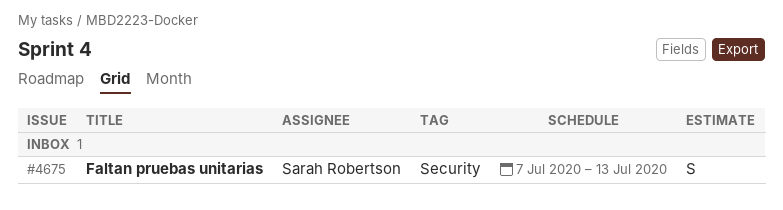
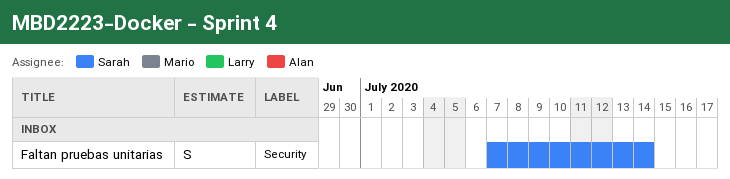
Faltan pruebas unitarias, due: Jul 13 -> Jul 14

